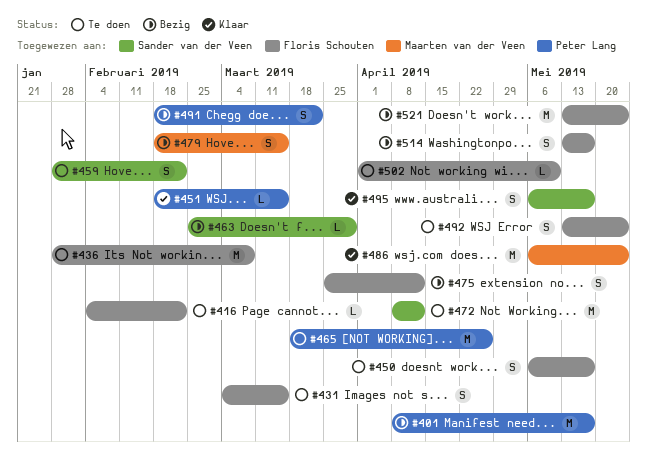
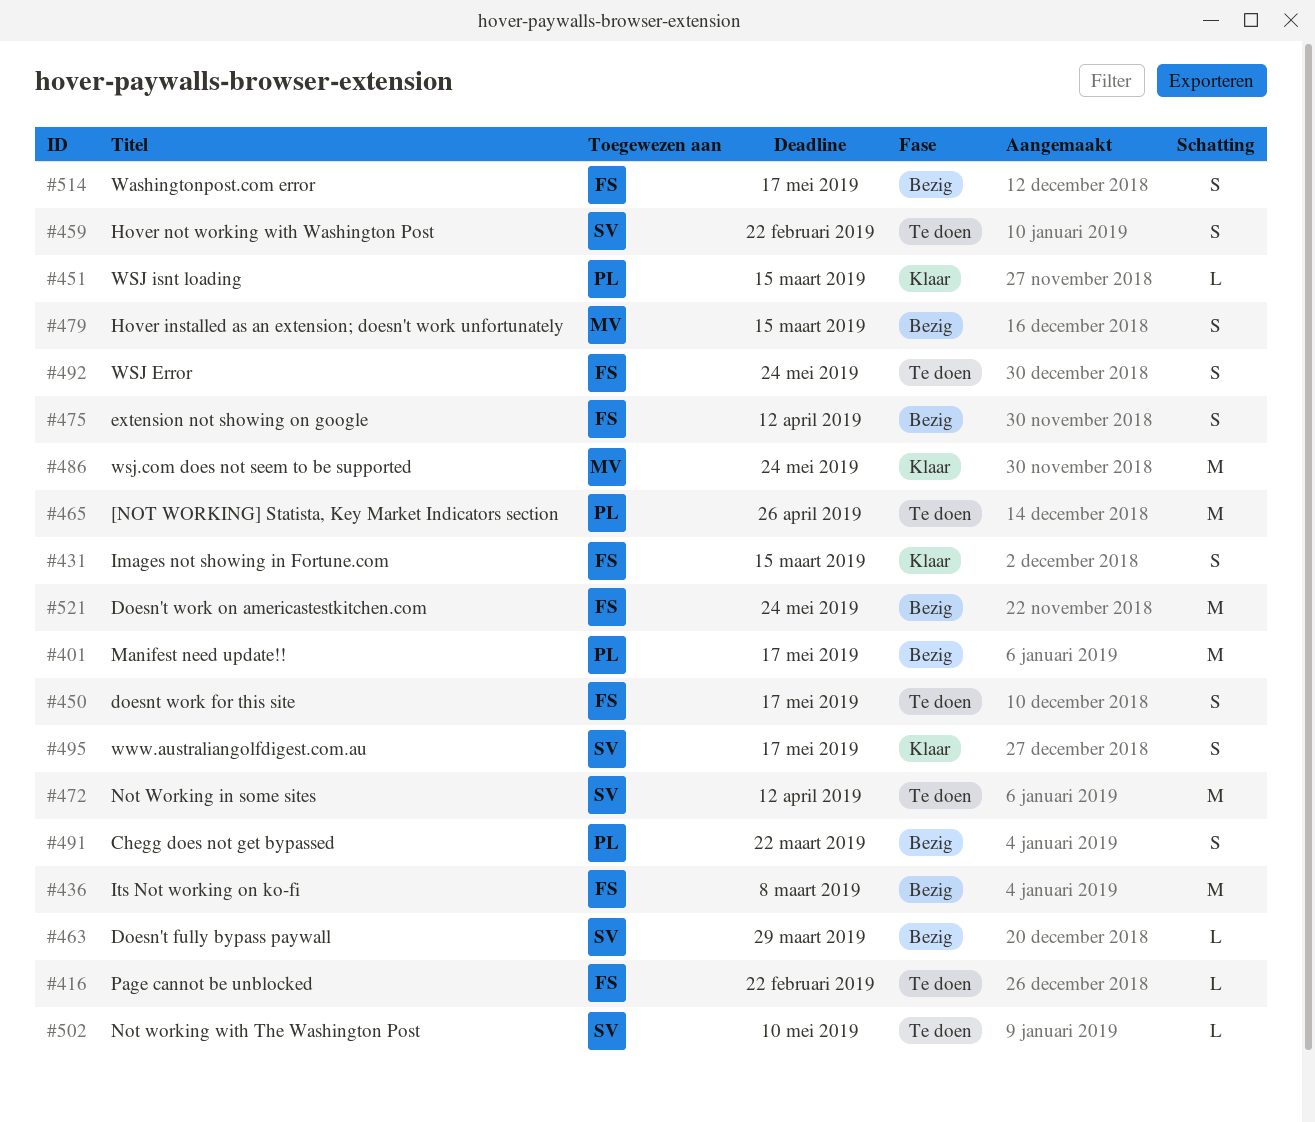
#431, status: Te doen -> Klaar
#436, status: Te doen -> Bezig
#502, owner: Floris Schouten -> Sander van der Veen

